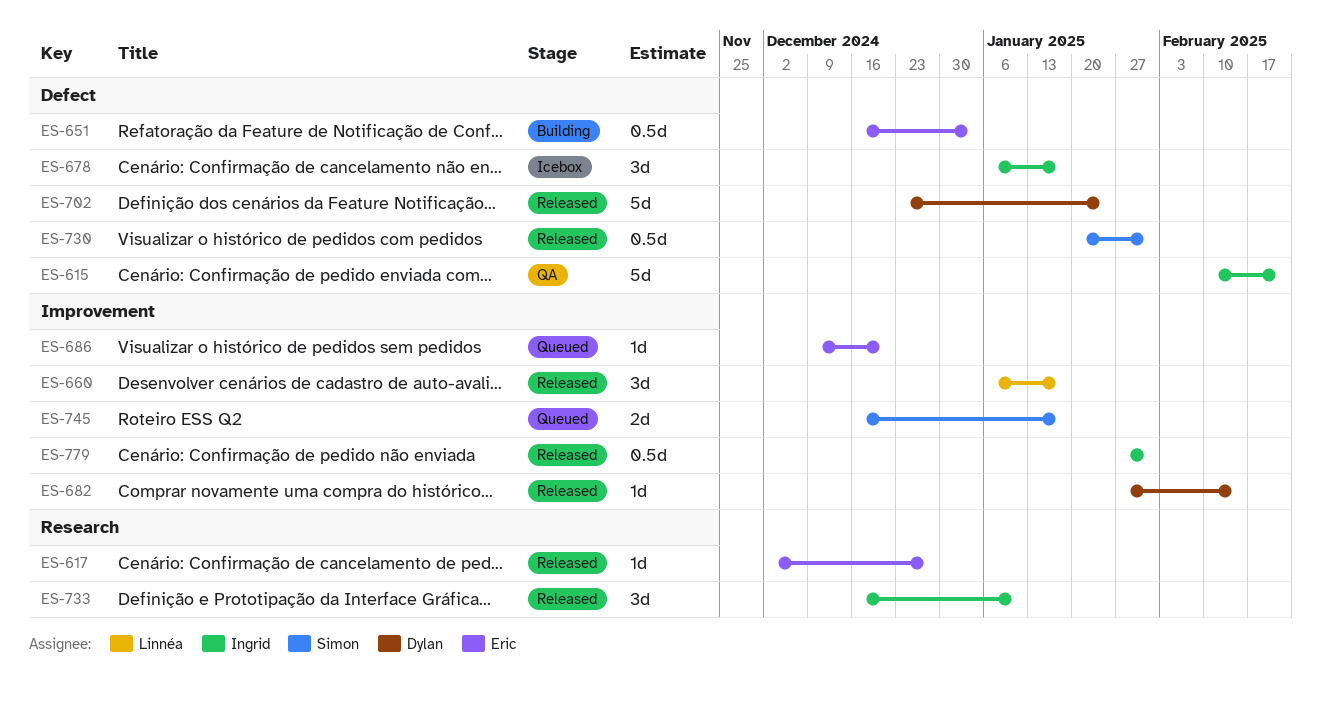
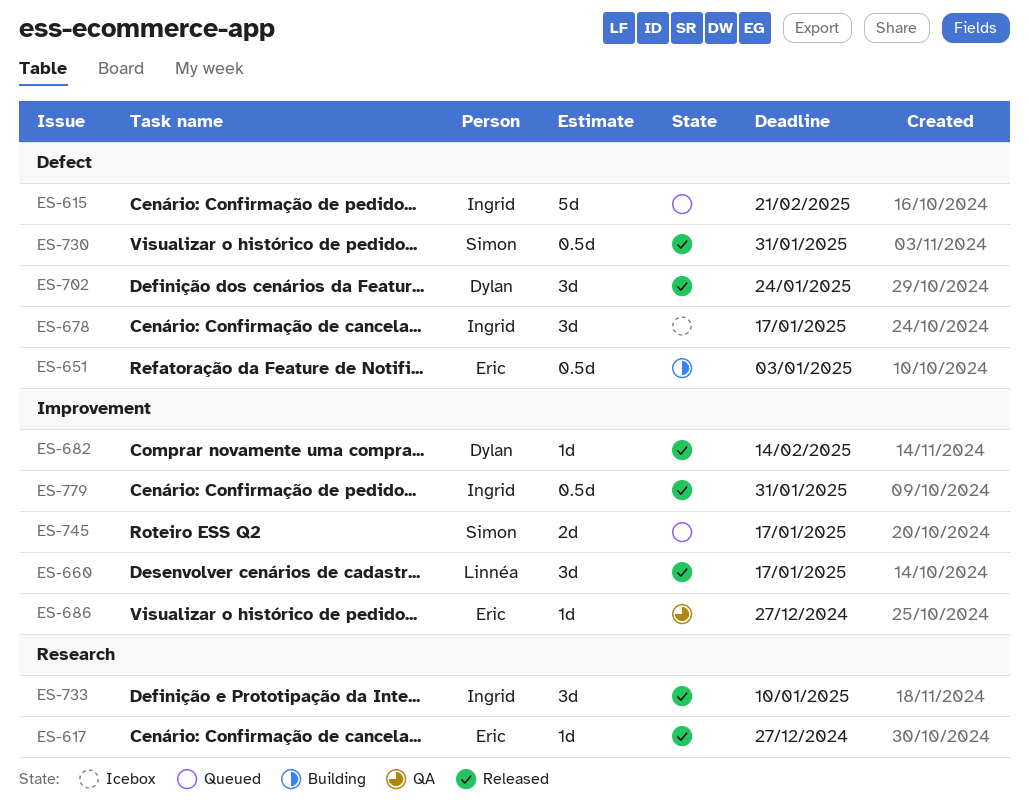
ES-615, status: QA -> Queued
ES-686, status: Queued -> QA
ES-686, due: Dec 20 -> Dec 27
ES-702, estimate: 5d -> 3d

